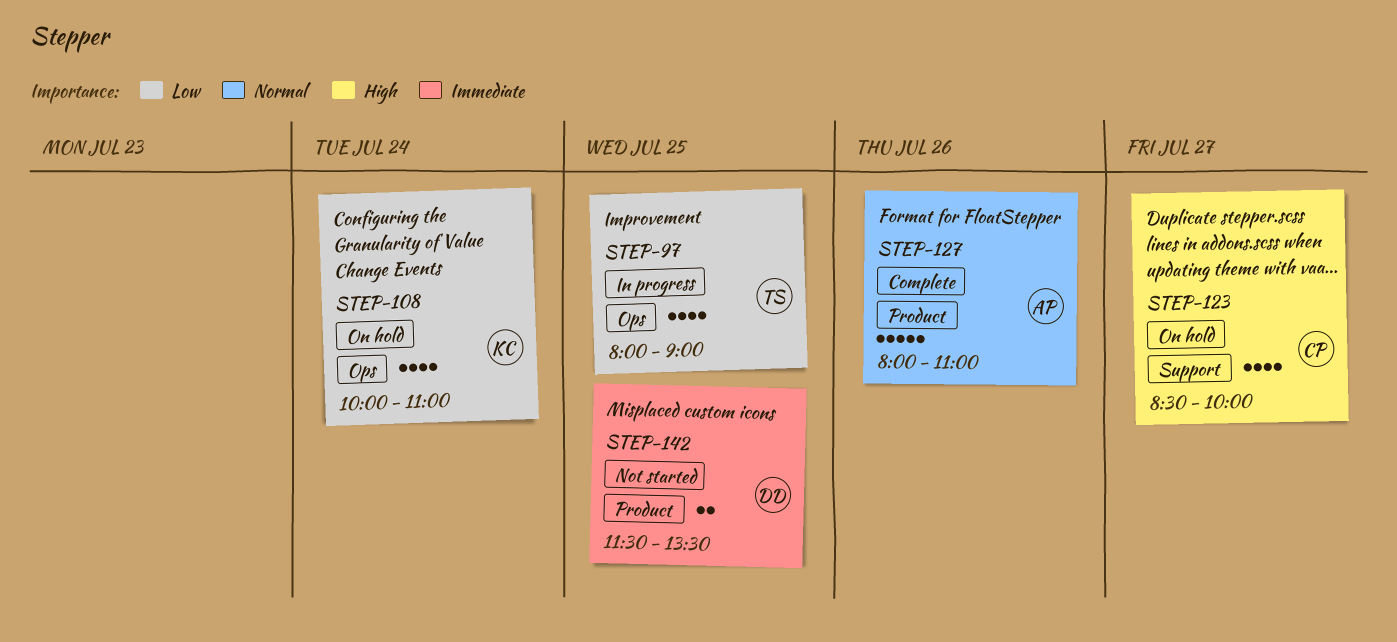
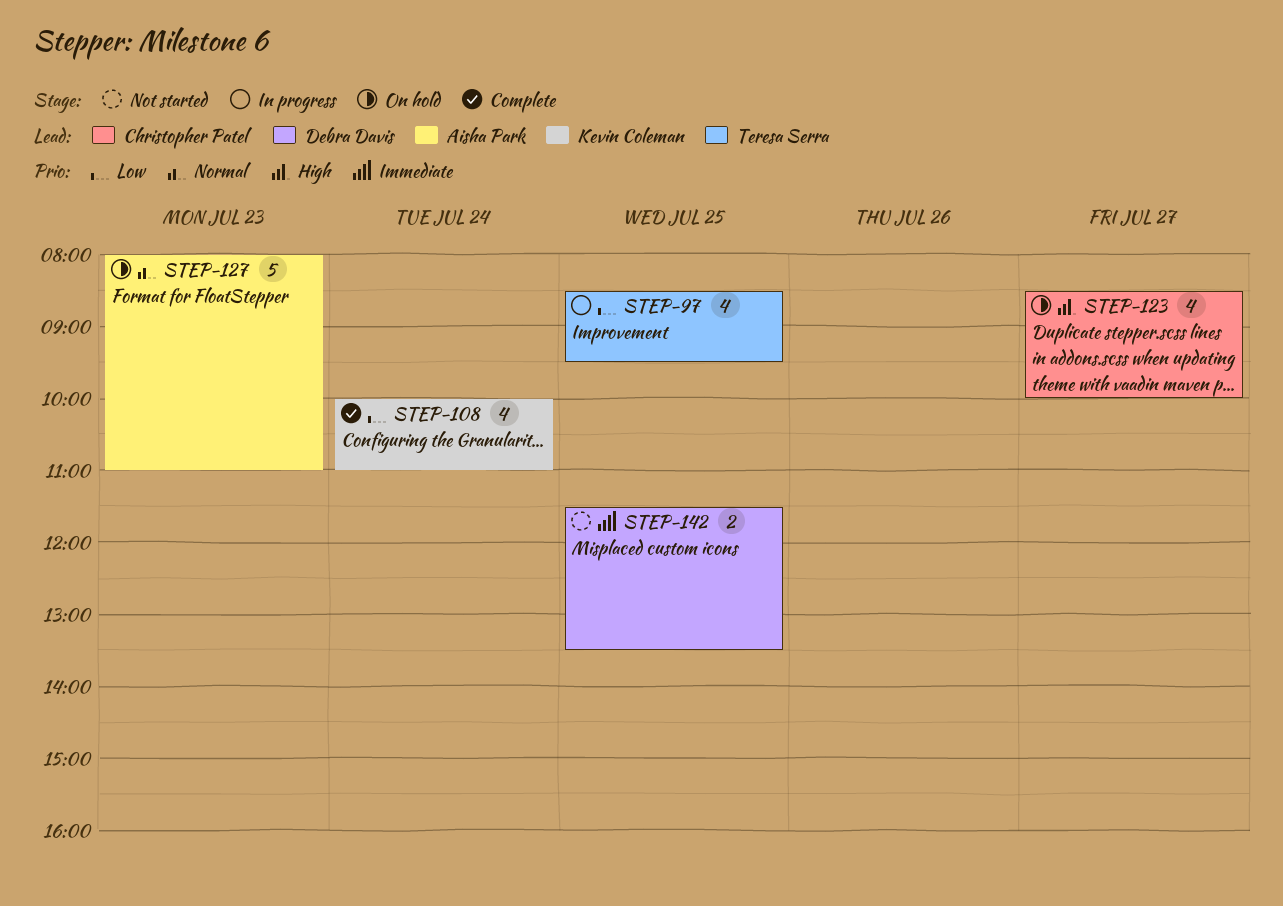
STEP-97, begins: 08:00 -> 08:30
STEP-97, ends: 09:00 -> 09:30
STEP-108, status: On hold -> Complete
STEP-127, status: Complete -> On hold
STEP-127, day: Jul 26 -> Jul 23

